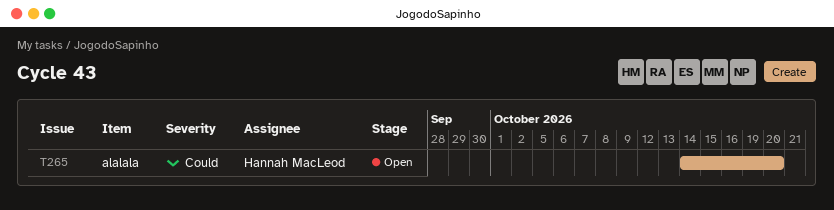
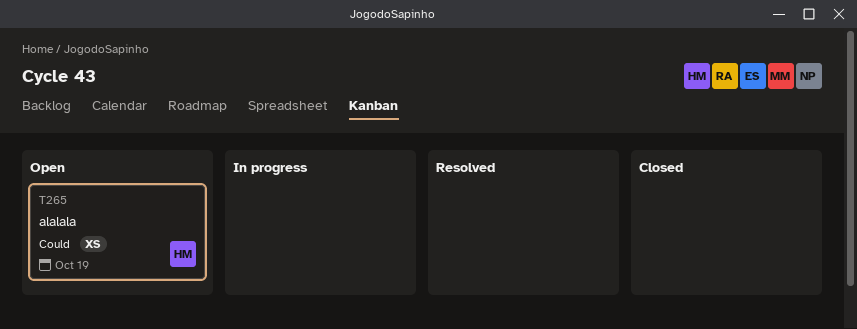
T265, due: Oct 20 -> Oct 19

